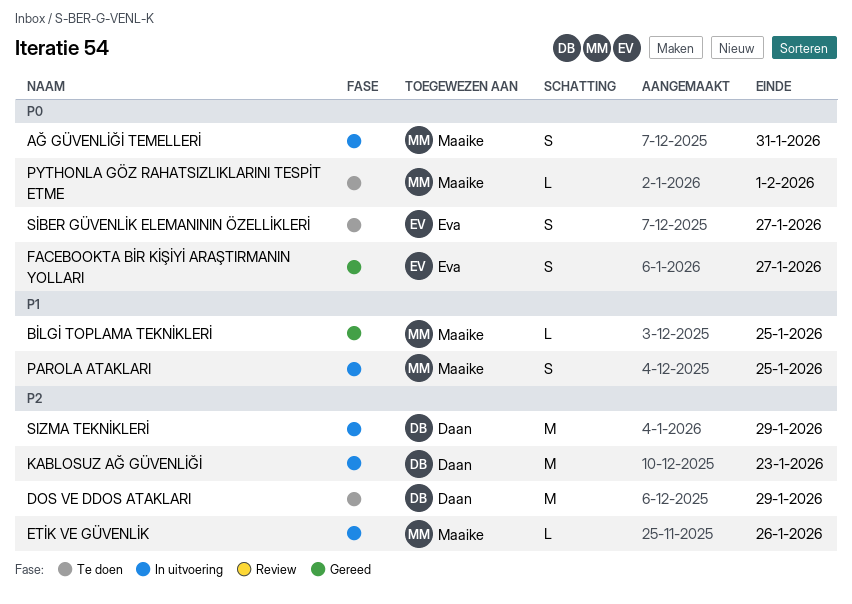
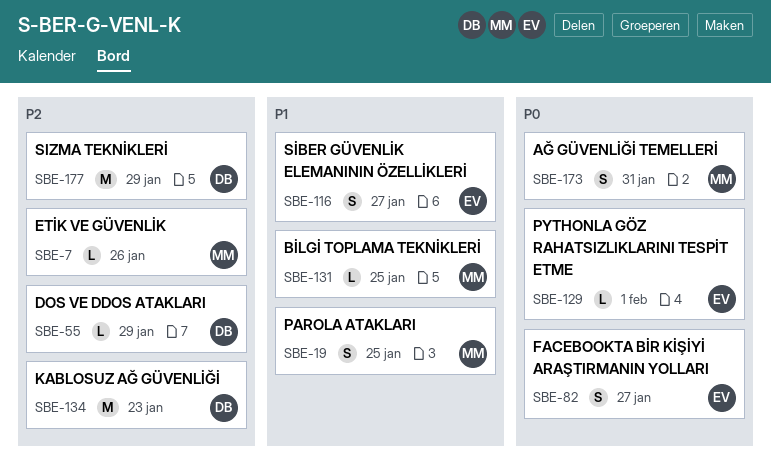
DOS VE DDOS ATAKLARI, estimate: M -> L
PYTHONLA GÖZ RAHATSIZLIKLARINI TESPİT ETME, owner: Maaike -> Eva
SİBER GÜVENLİK ELEMANININ ÖZELLİKLERİ, priority: P0 -> P1

